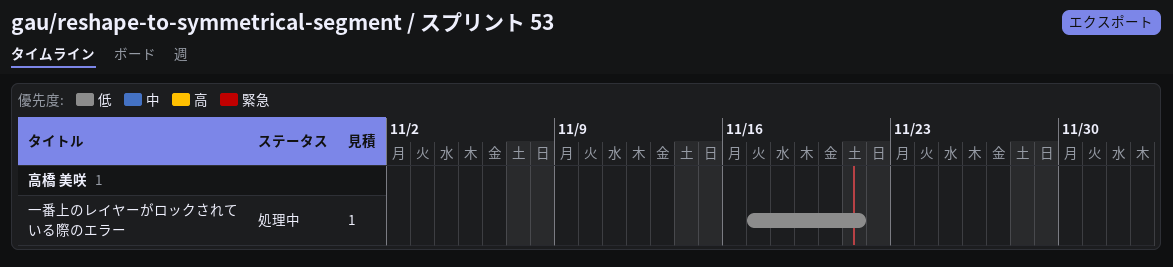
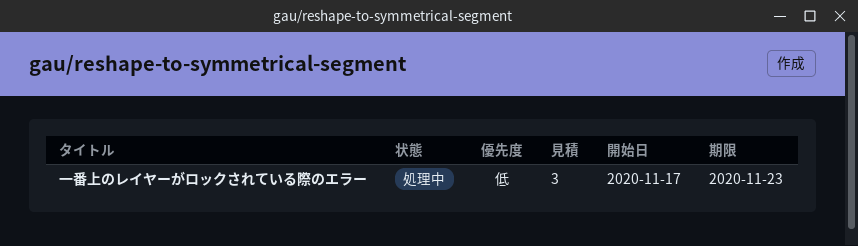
一番上のレイヤーがロックされている際のエラー, estimate: 1 -> 3
一番上のレイヤーがロックされている際のエラー, due: Nov 21 -> Nov 23

